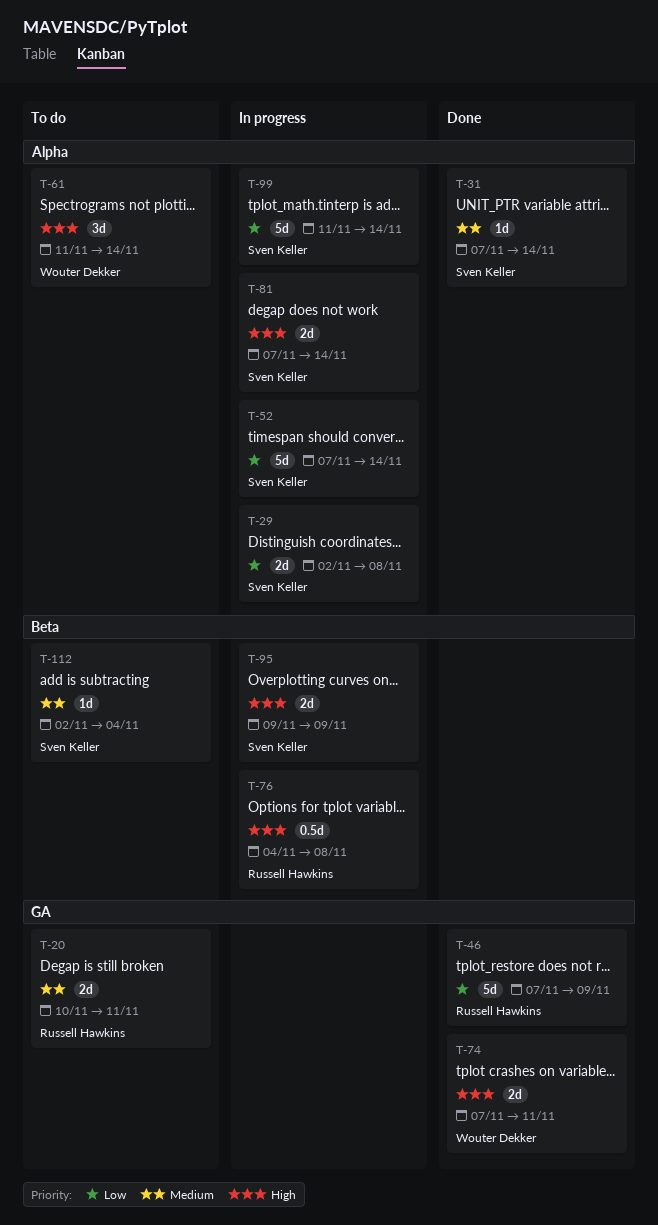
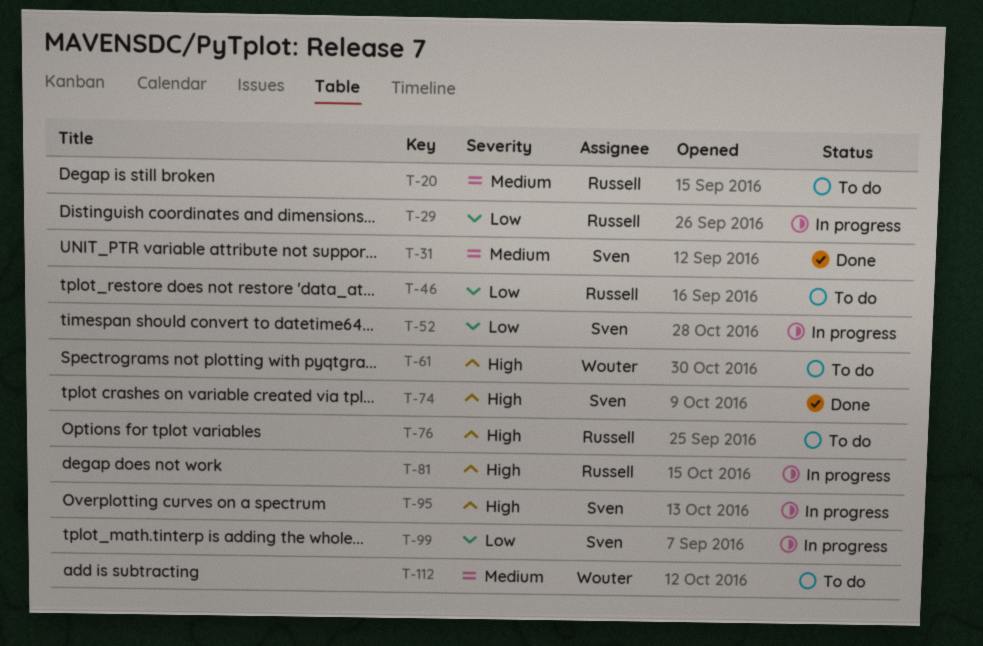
T-29, owner: Sven Keller -> Russell Hawkins
T-46, status: Done -> To do
T-74, owner: Wouter Dekker -> Sven Keller
T-76, status: In progress -> To do
T-81, owner: Sven Keller -> Russell Hawkins
T-112, owner: Sven Keller -> Wouter Dekker

